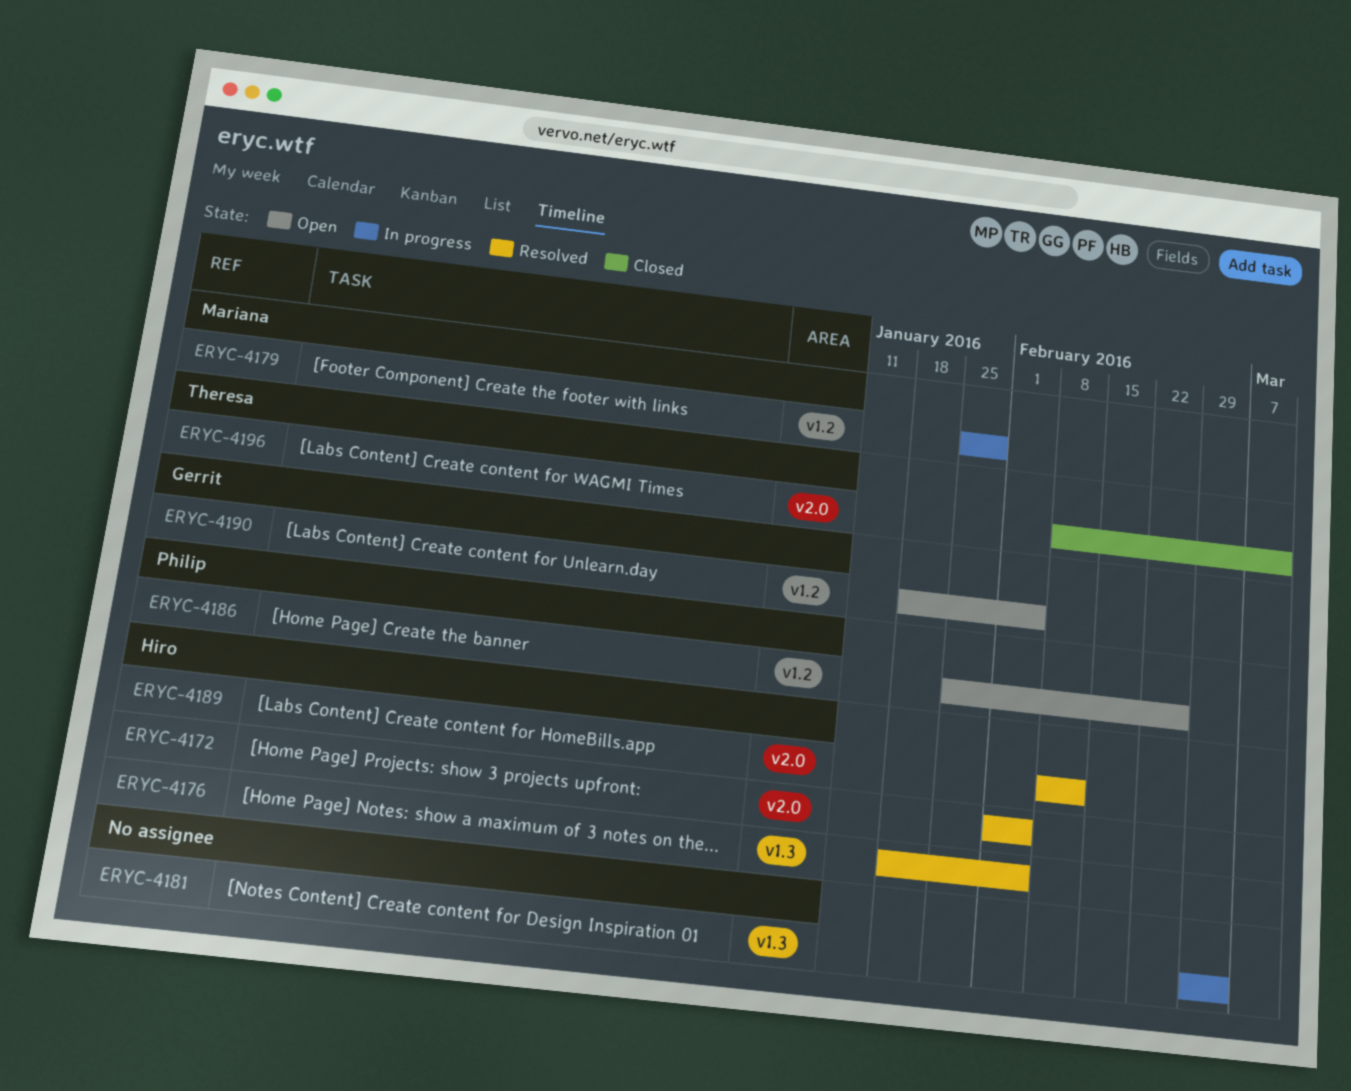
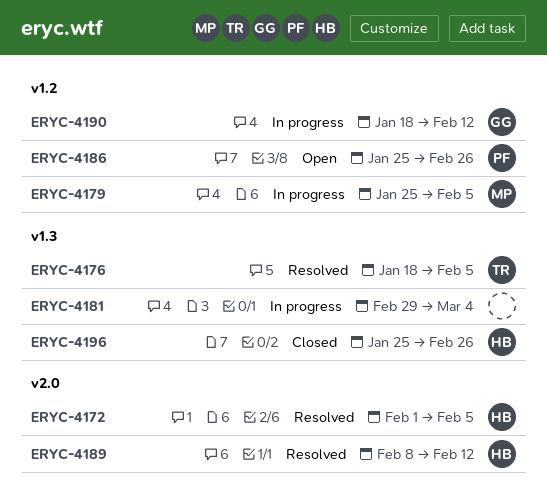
ERYC-4176, owner: Hiro -> Theresa
ERYC-4179, due: Jan 29 -> Feb 5
ERYC-4190, status: Open -> In progress
ERYC-4190, due: Feb 5 -> Feb 12
ERYC-4196, owner: Theresa -> Hiro
ERYC-4196, label: v2.0 -> v1.3
ERYC-4196, start: Feb 8 -> Jan 25
ERYC-4196, due: Mar 11 -> Feb 26

